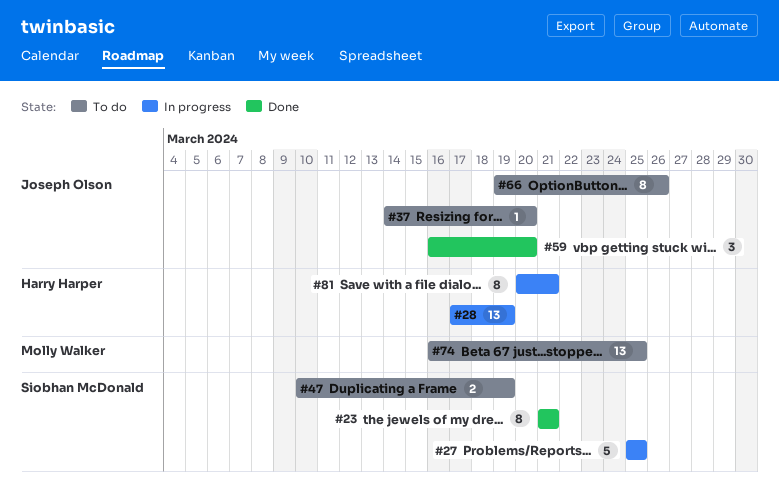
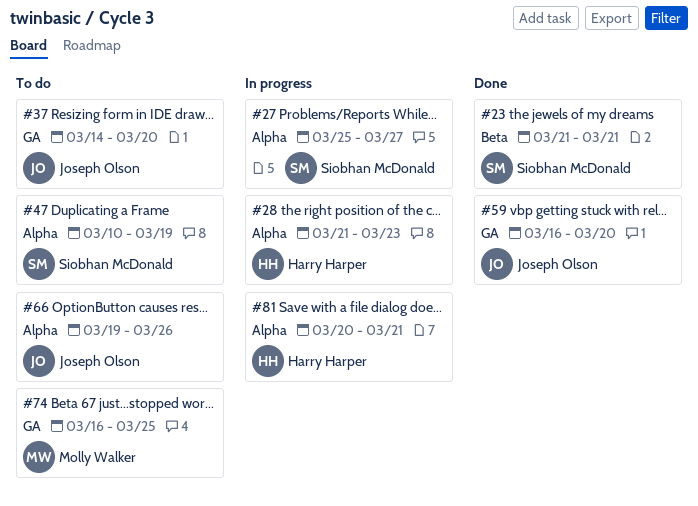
#27, due: Mar 25 -> Mar 27
#28, start: Mar 17 -> Mar 21
#28, due: Mar 19 -> Mar 23

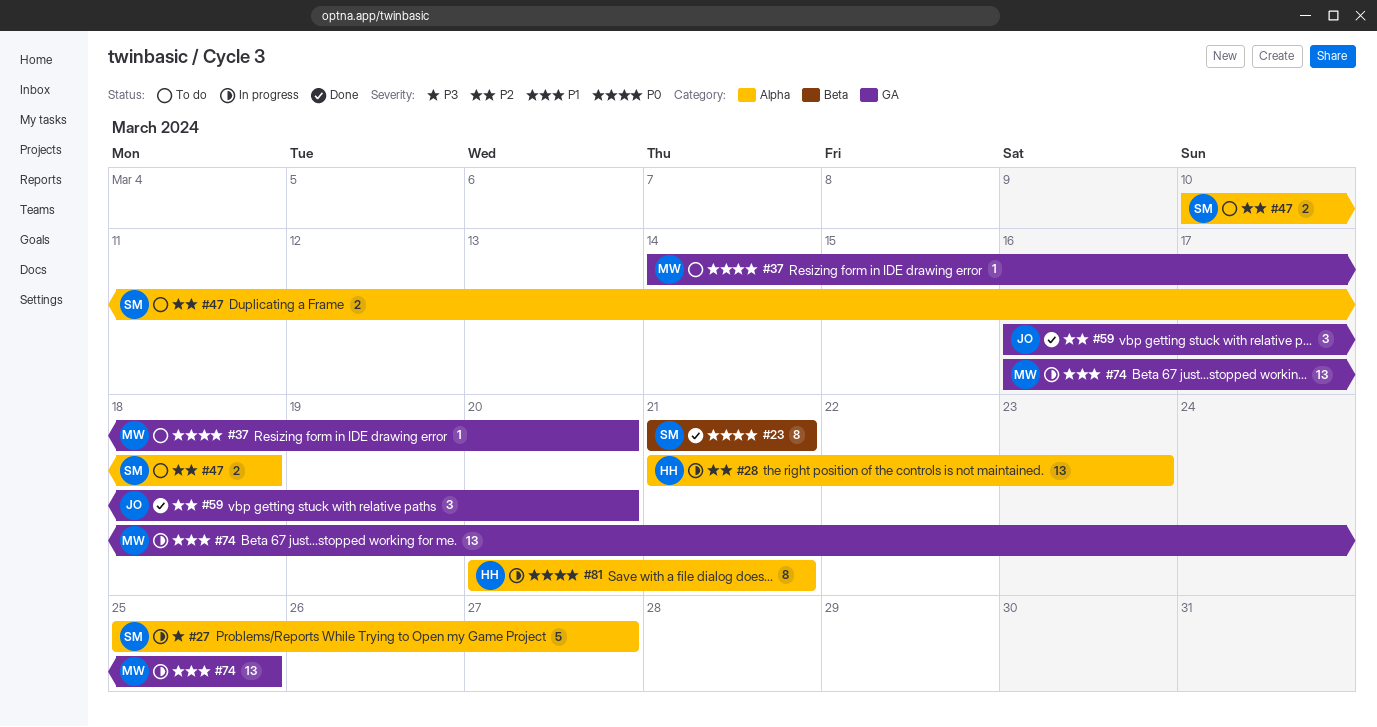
#37, owner: Joseph Olson -> Molly Walker
#47, due: Mar 19 -> Mar 18
#66: present -> none
#74, status: To do -> In progress

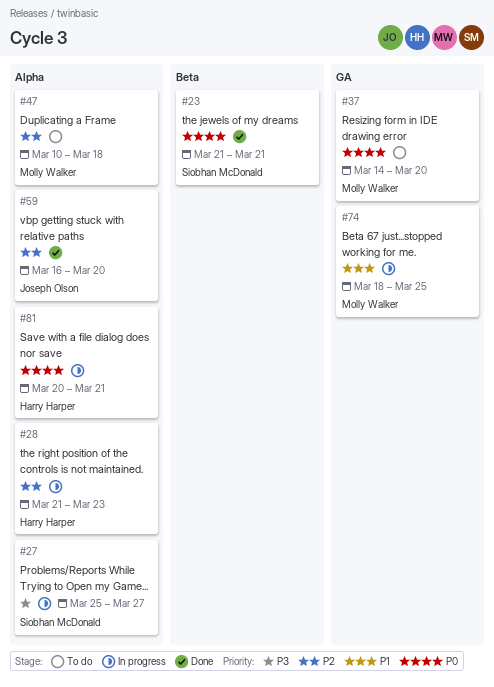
#47, owner: Siobhan McDonald -> Molly Walker
#59, label: GA -> Alpha
#74, start: Mar 16 -> Mar 18

